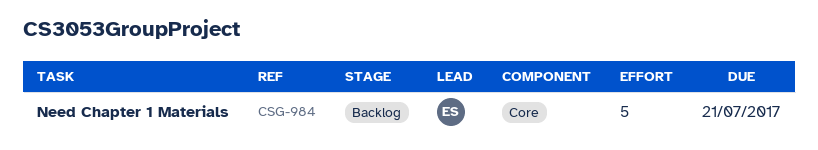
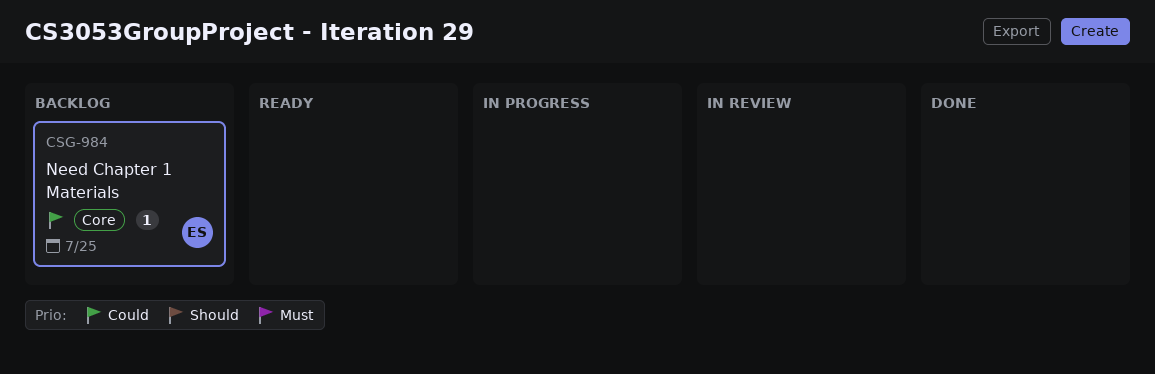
CSG-984, estimate: 5 -> 1
CSG-984, due: Jul 21 -> Jul 25

